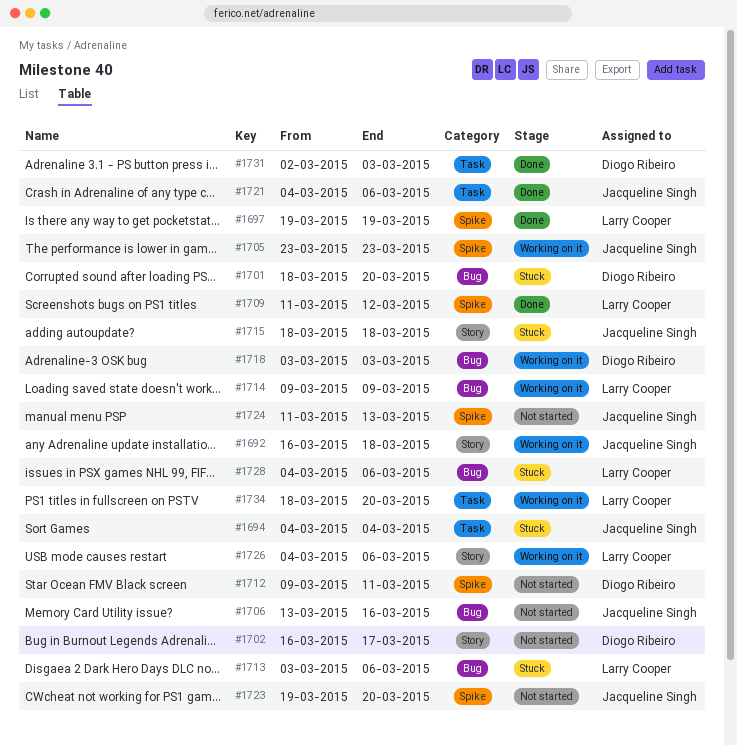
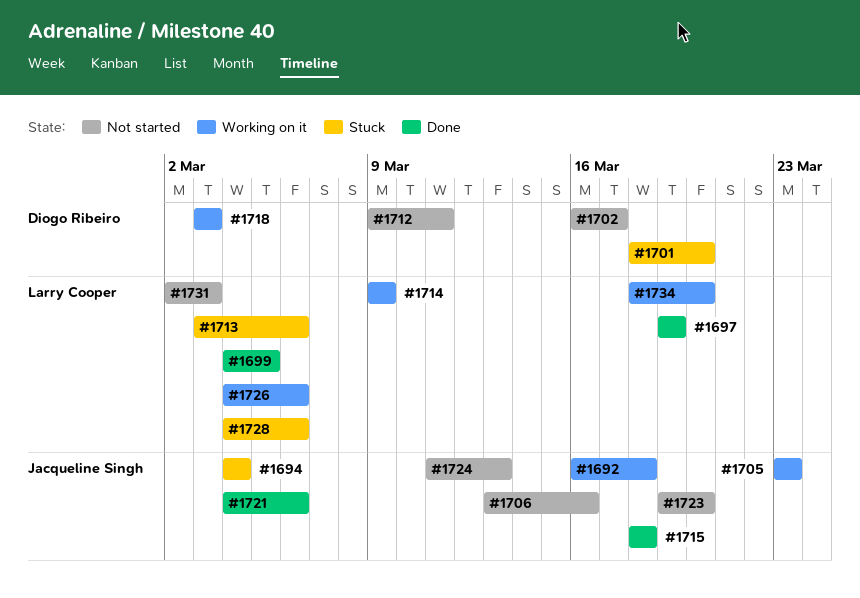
#1699: none -> present
#1709: present -> none
#1715, status: Stuck -> Done
#1731, status: Done -> Not started
#1731, owner: Diogo Ribeiro -> Larry Cooper

